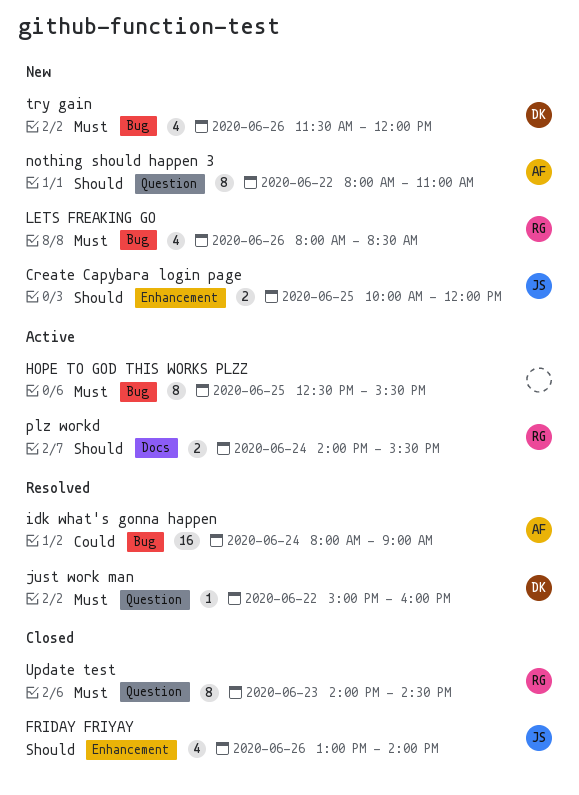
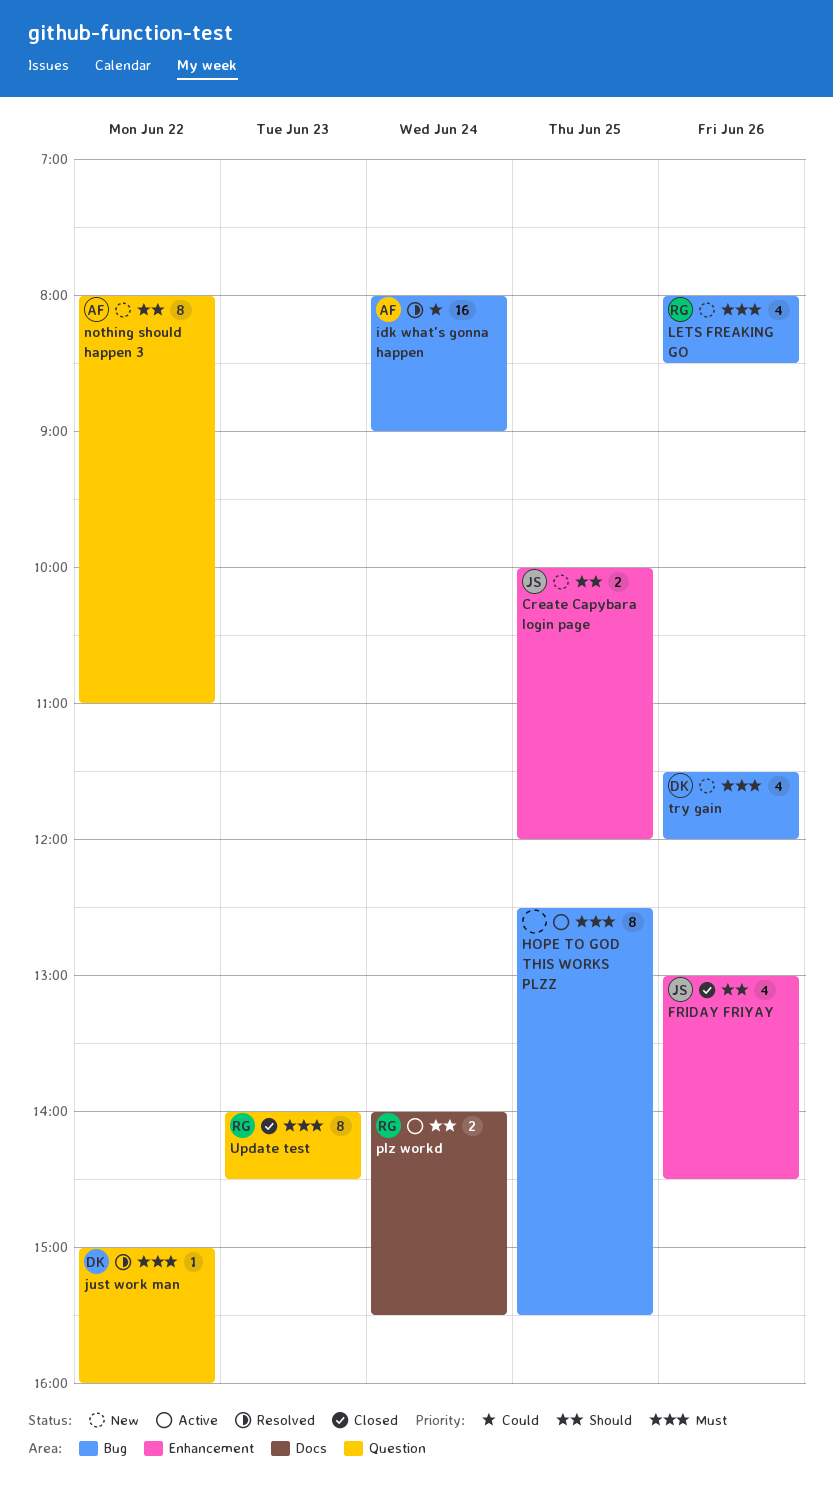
FRIDAY FRIYAY, ends: 14:00 -> 14:30

